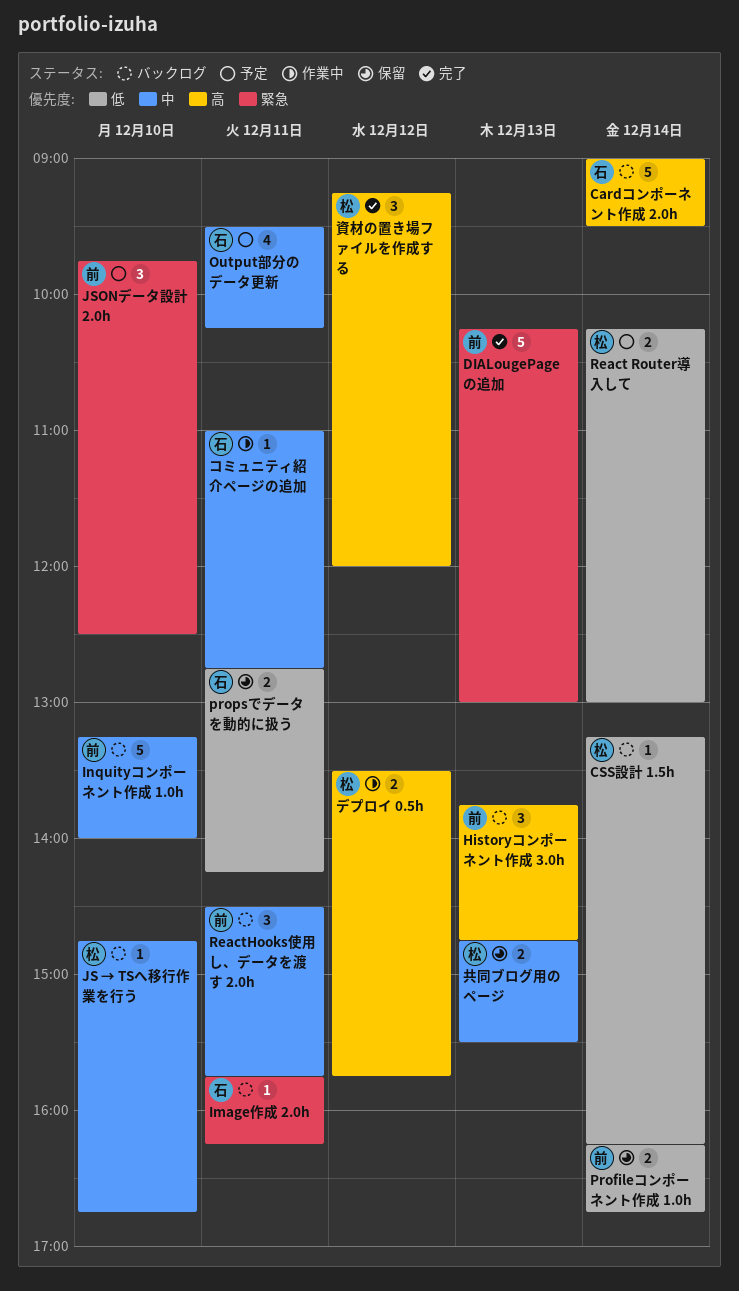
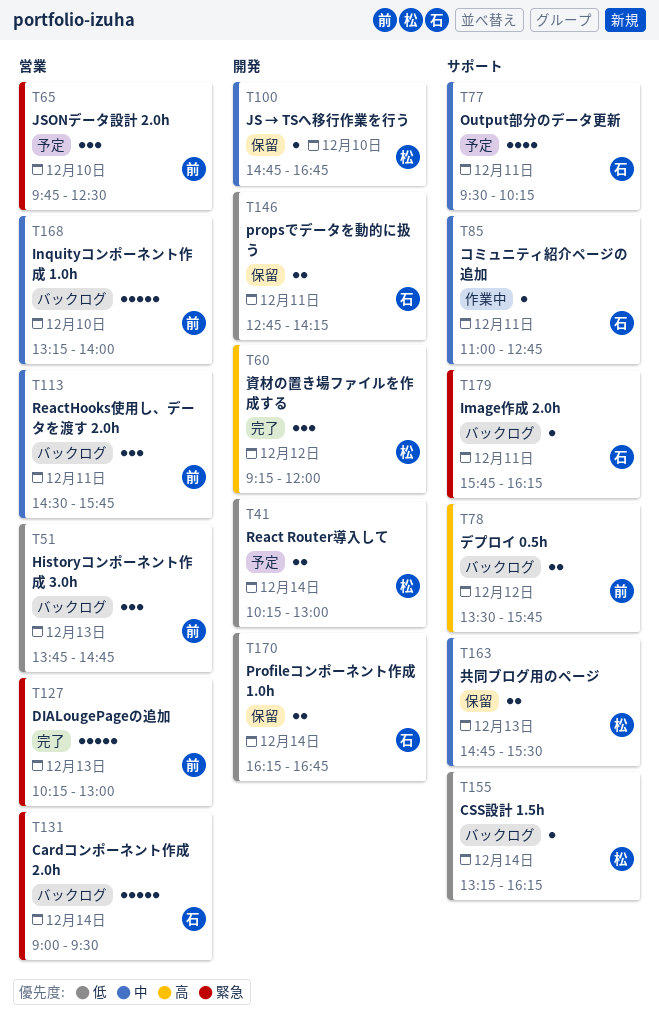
Cardコンポーネント作成 2.0h, priority: 高 -> 緊急
Historyコンポーネント作成 3.0h, priority: 高 -> 低
JS → TSへ移行作業を行う, status: バックログ -> 保留
Profileコンポーネント作成 1.0h, owner: 前 -> 石
デプロイ 0.5h, status: 作業中 -> バックログ
デプロイ 0.5h, owner: 松 -> 前

